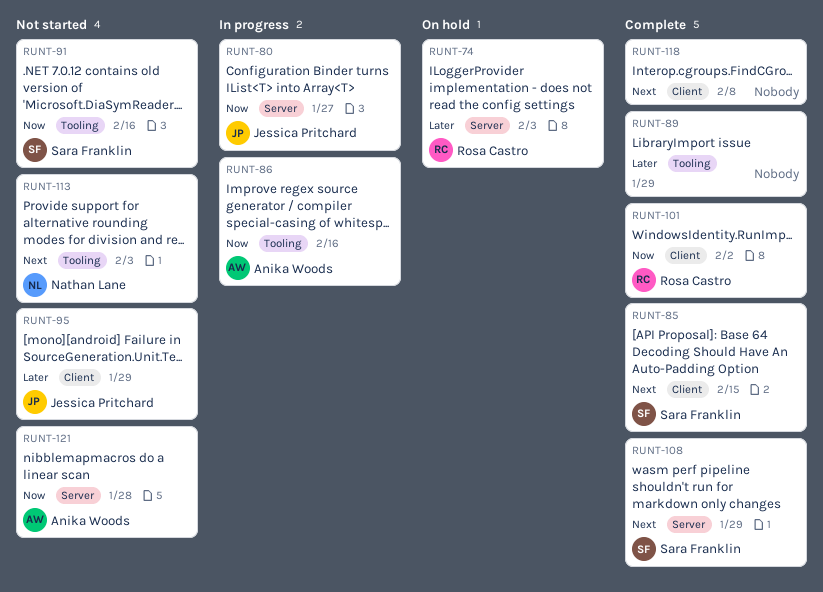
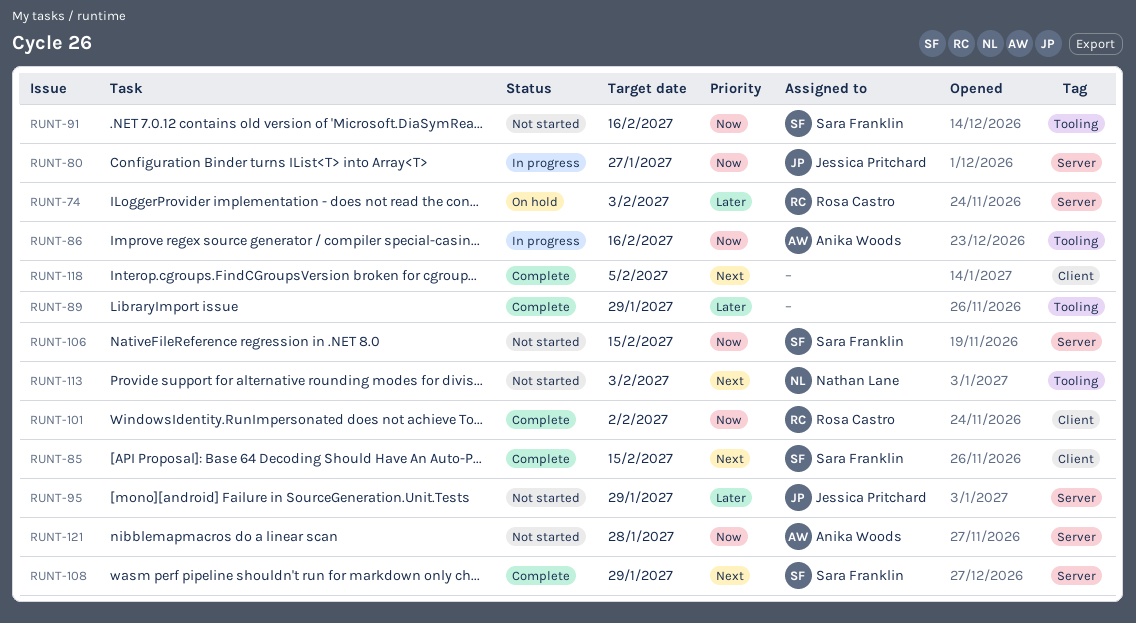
RUNT-95, label: Client -> Server
RUNT-106: none -> present
RUNT-118, due: Feb 8 -> Feb 5

